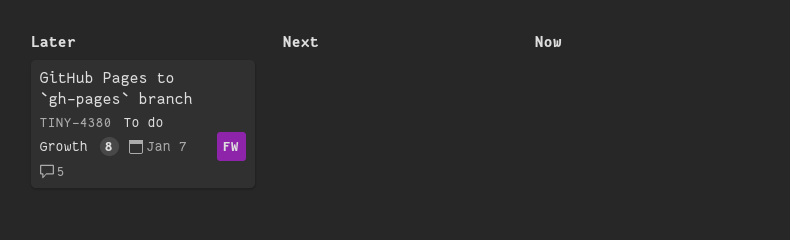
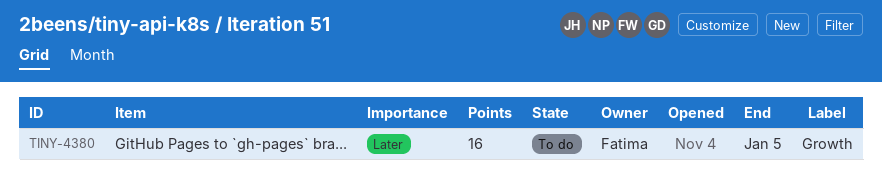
TINY-4380, estimate: 8 -> 16
TINY-4380, due: Jan 7 -> Jan 5

